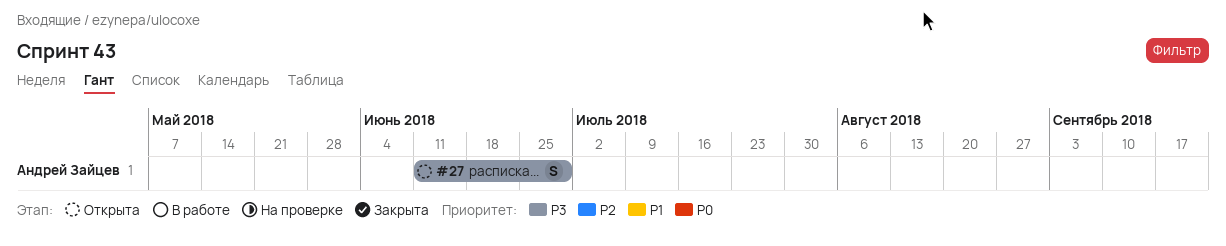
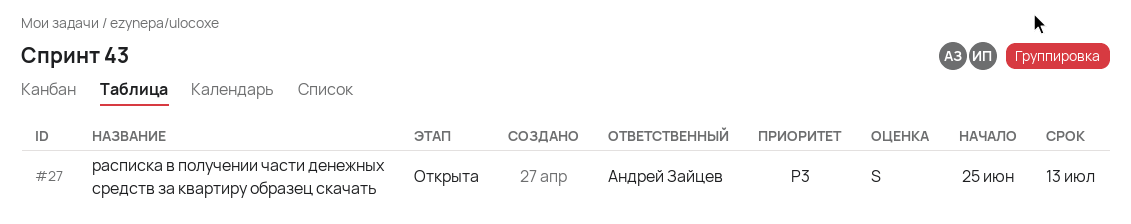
#27, start: Jun 11 -> Jun 25
#27, due: Jun 29 -> Jul 13

